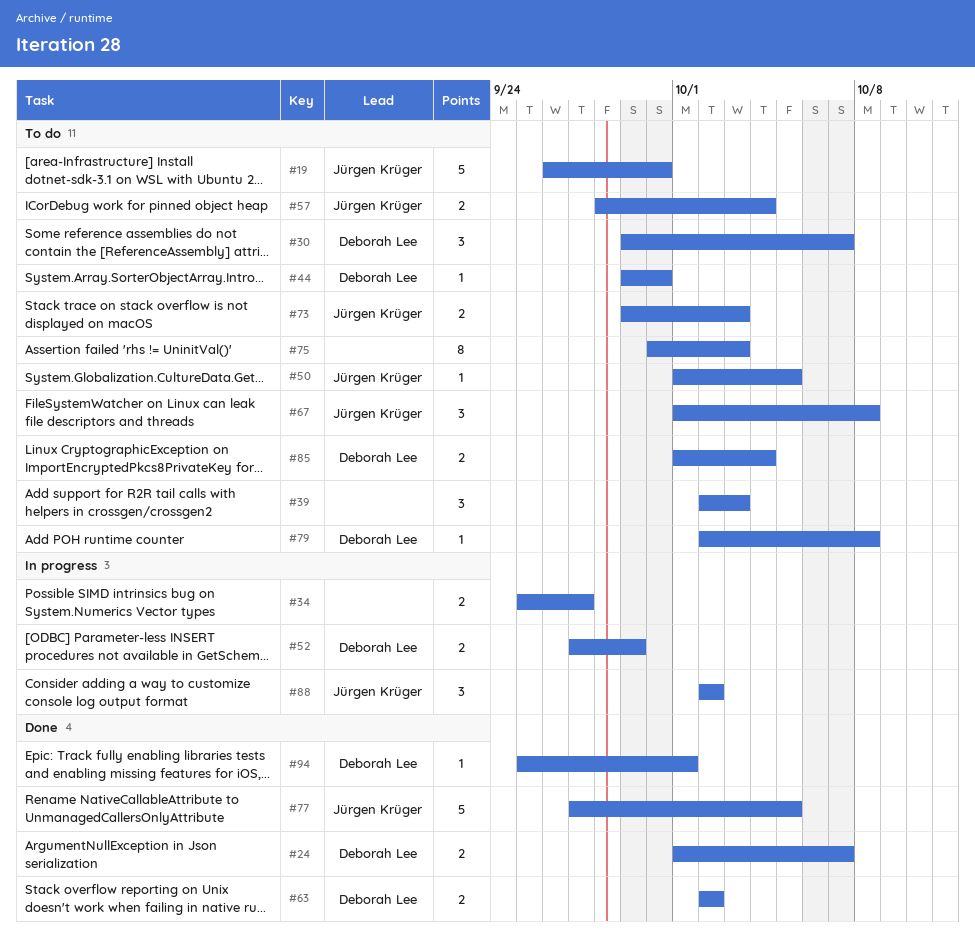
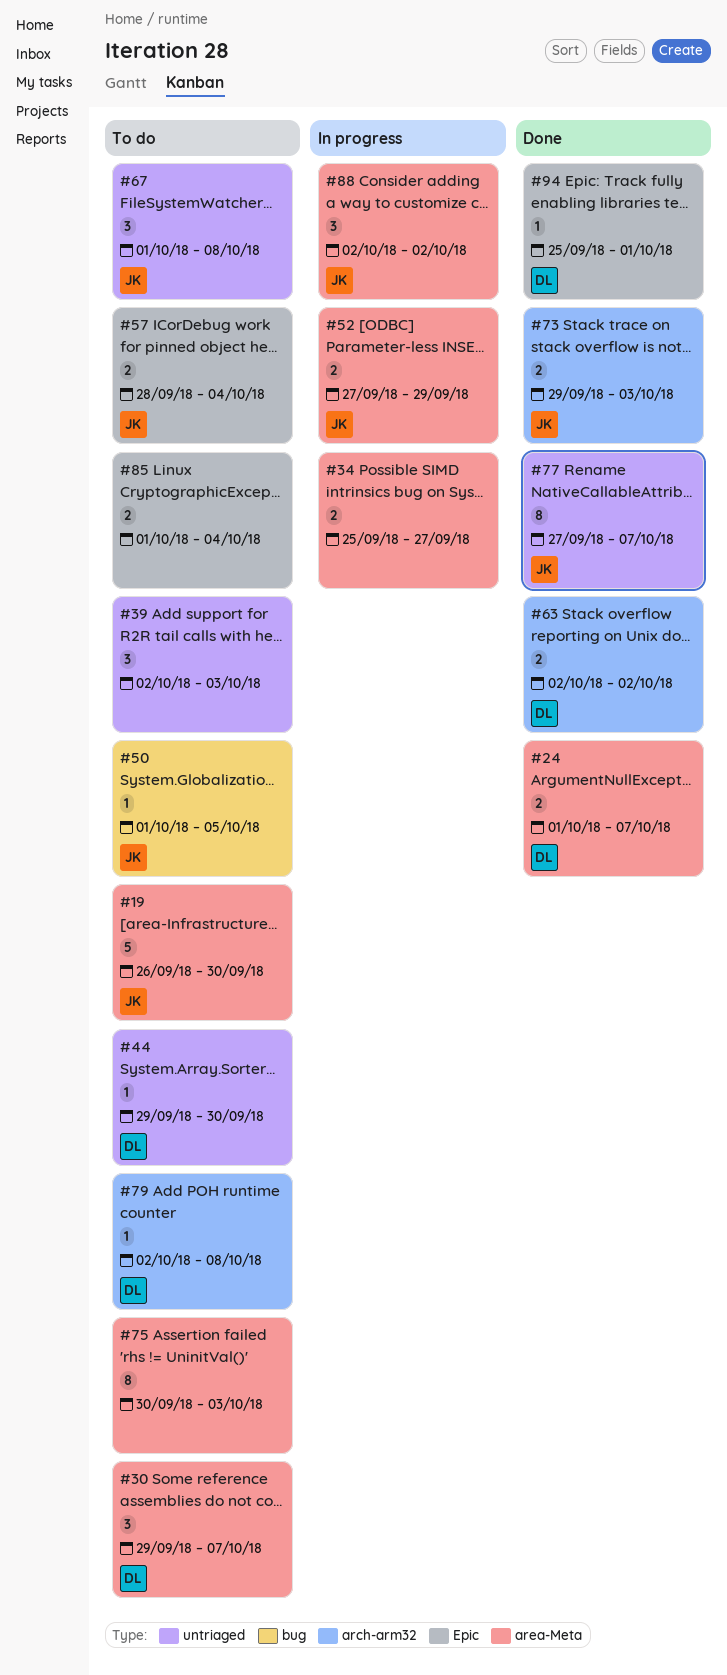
#52, owner: Deborah Lee -> Jürgen Krüger
#73, status: To do -> Done
#77, estimate: 5 -> 8
#77, due: Oct 5 -> Oct 7
#85, owner: Deborah Lee -> none

